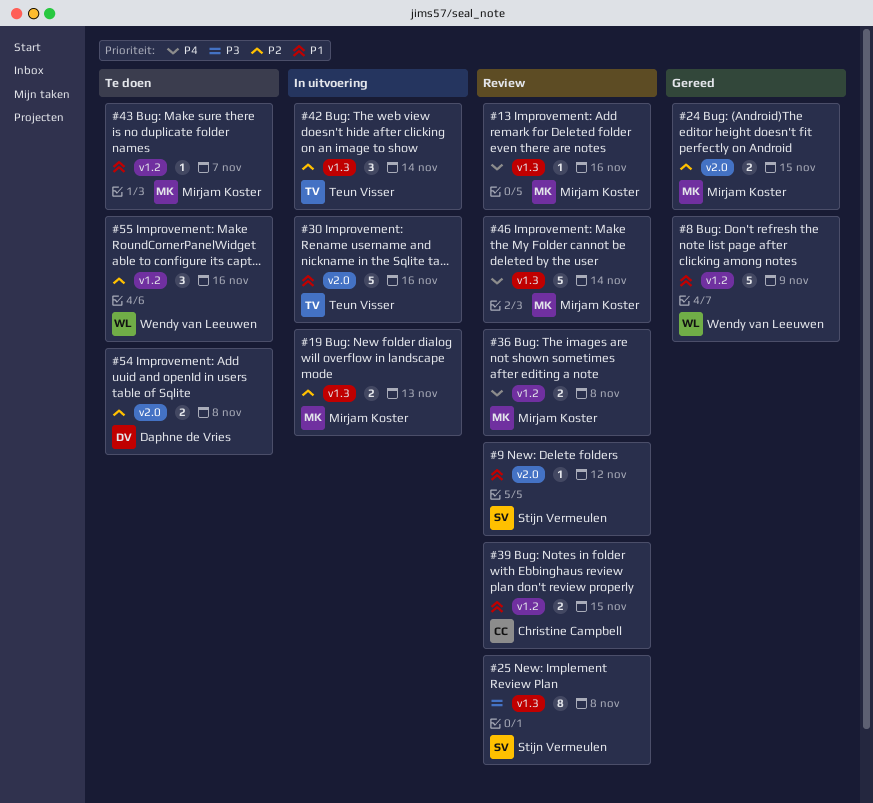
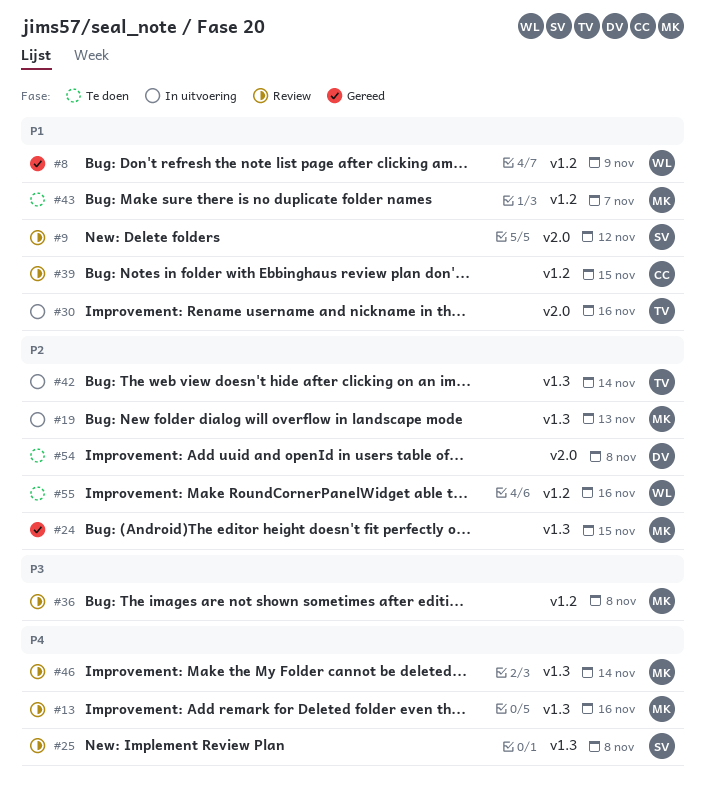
#24, label: v2.0 -> v1.3
#25, priority: P3 -> P4
#36, priority: P4 -> P3

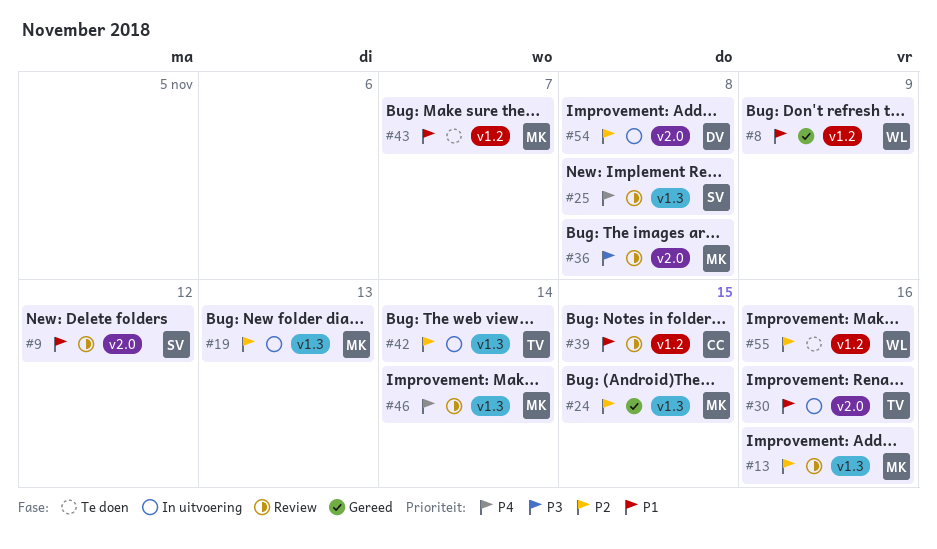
#13, priority: P4 -> P2
#36, label: v1.2 -> v2.0
#54, status: Te doen -> In uitvoering

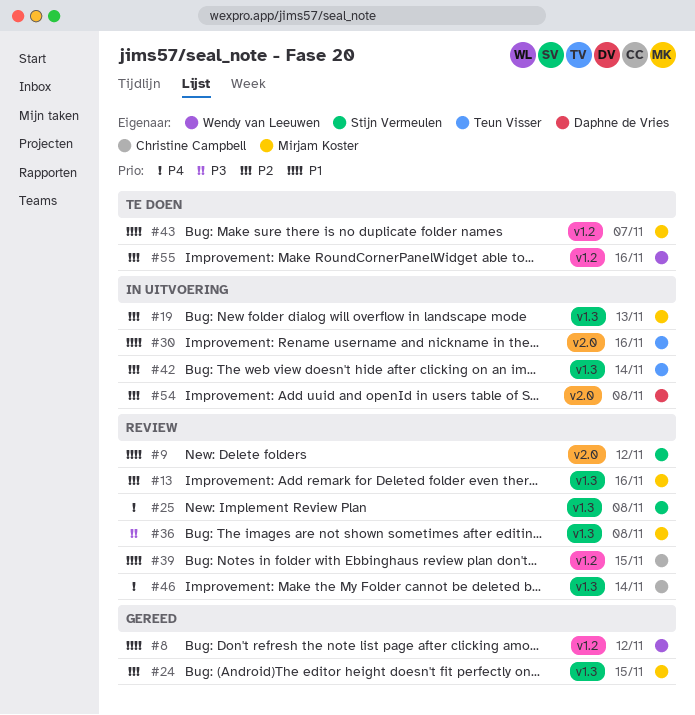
#8, due: Nov 9 -> Nov 12
#36, label: v2.0 -> v1.3
#46, owner: Mirjam Koster -> Christine Campbell

